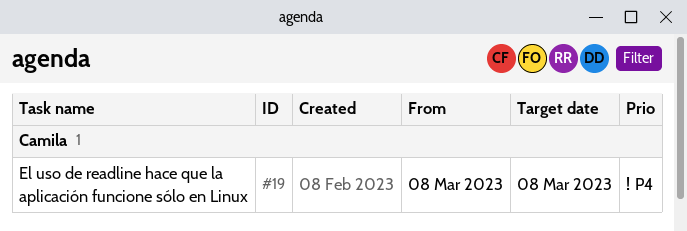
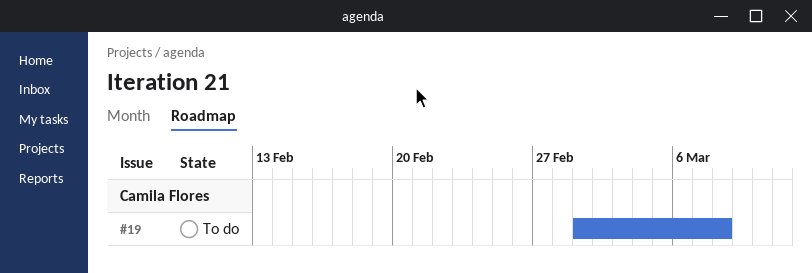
#19, start: Mar 8 -> Mar 1

